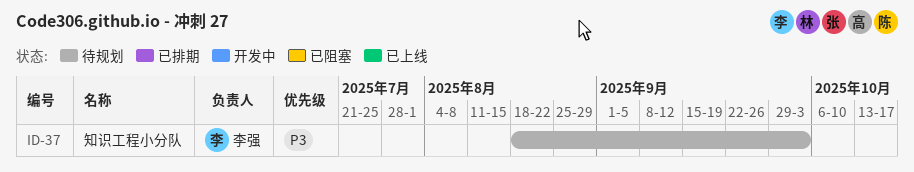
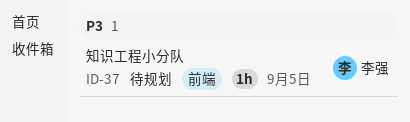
ID-37, due: Oct 3 -> Sep 5

